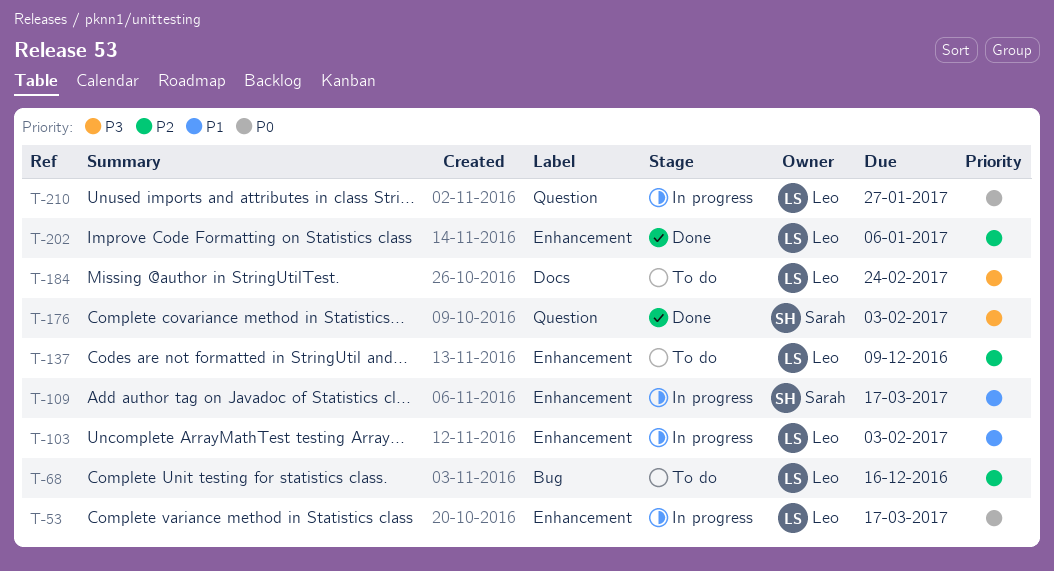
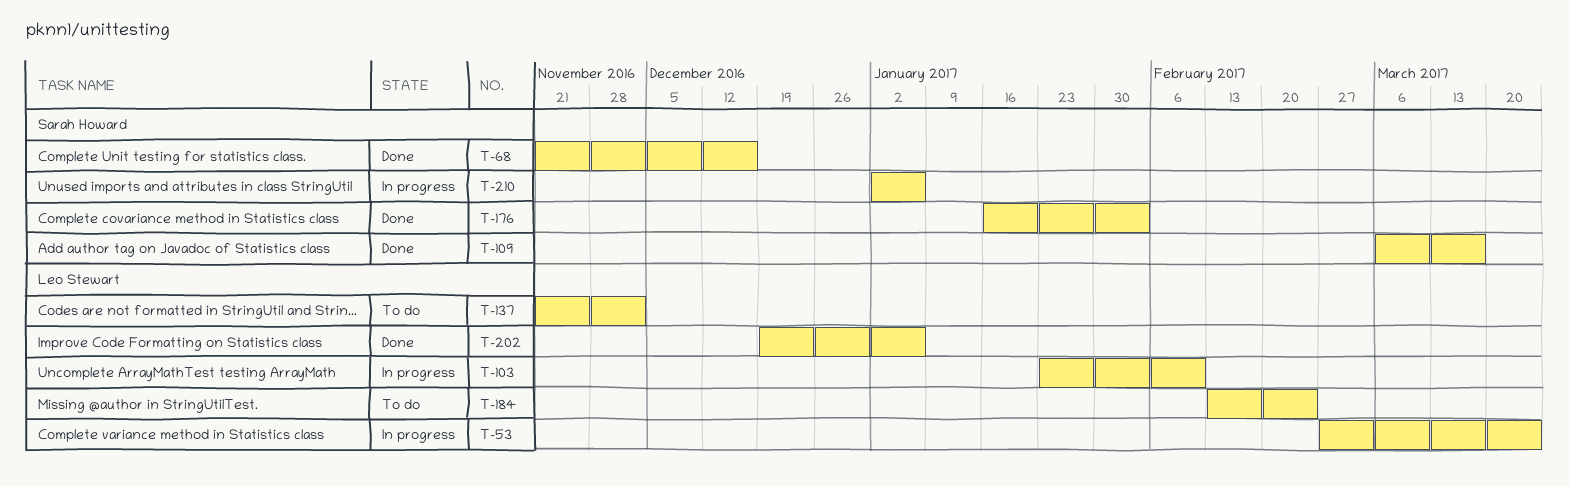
T-53, due: Mar 17 -> Mar 24
T-68, status: To do -> Done
T-68, owner: Leo Stewart -> Sarah Howard
T-103, due: Feb 3 -> Feb 10
T-109, status: In progress -> Done
T-137, due: Dec 9 -> Dec 2
T-210, owner: Leo Stewart -> Sarah Howard
T-210, due: Jan 27 -> Jan 6

